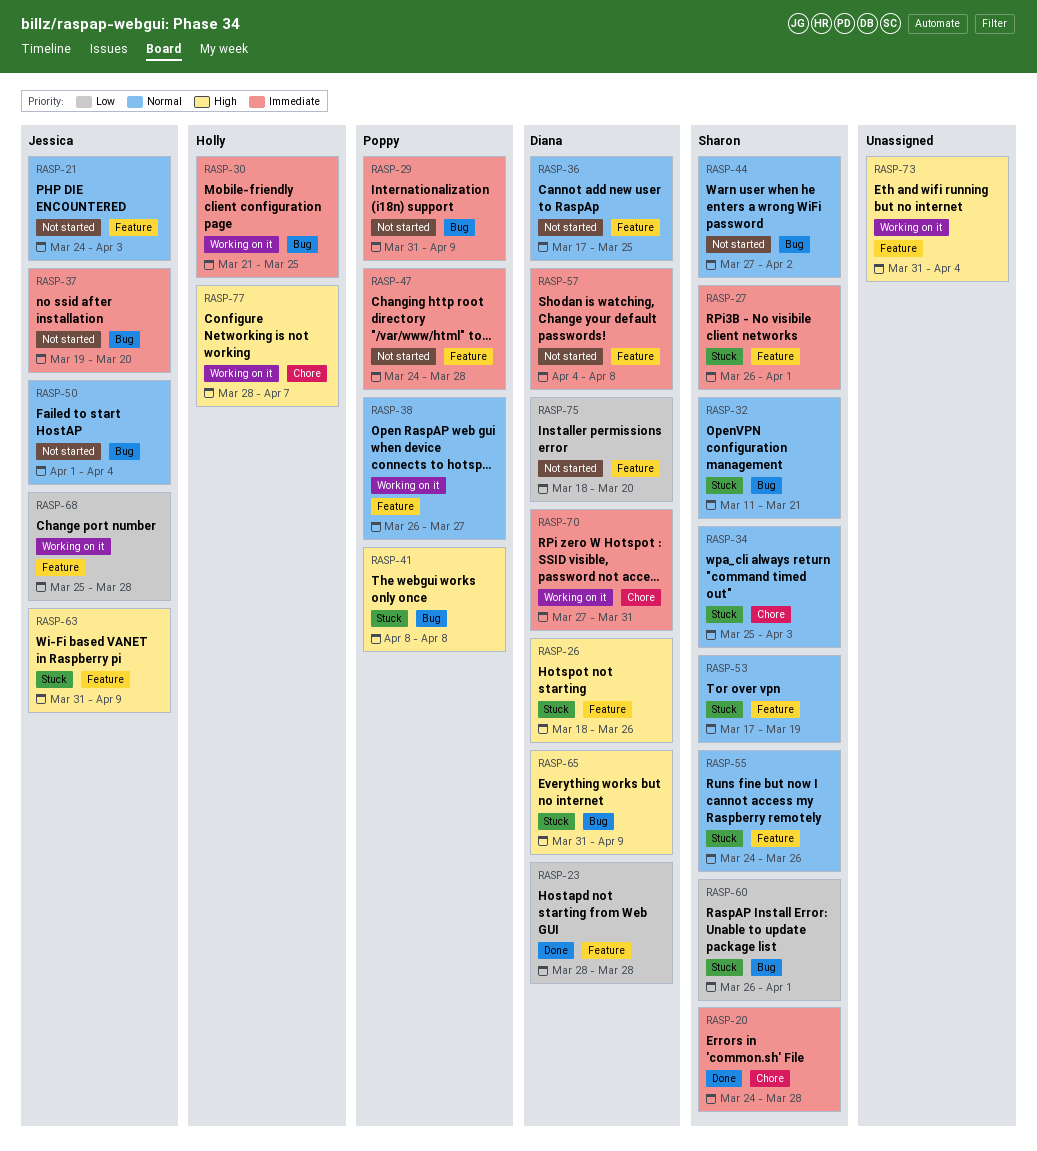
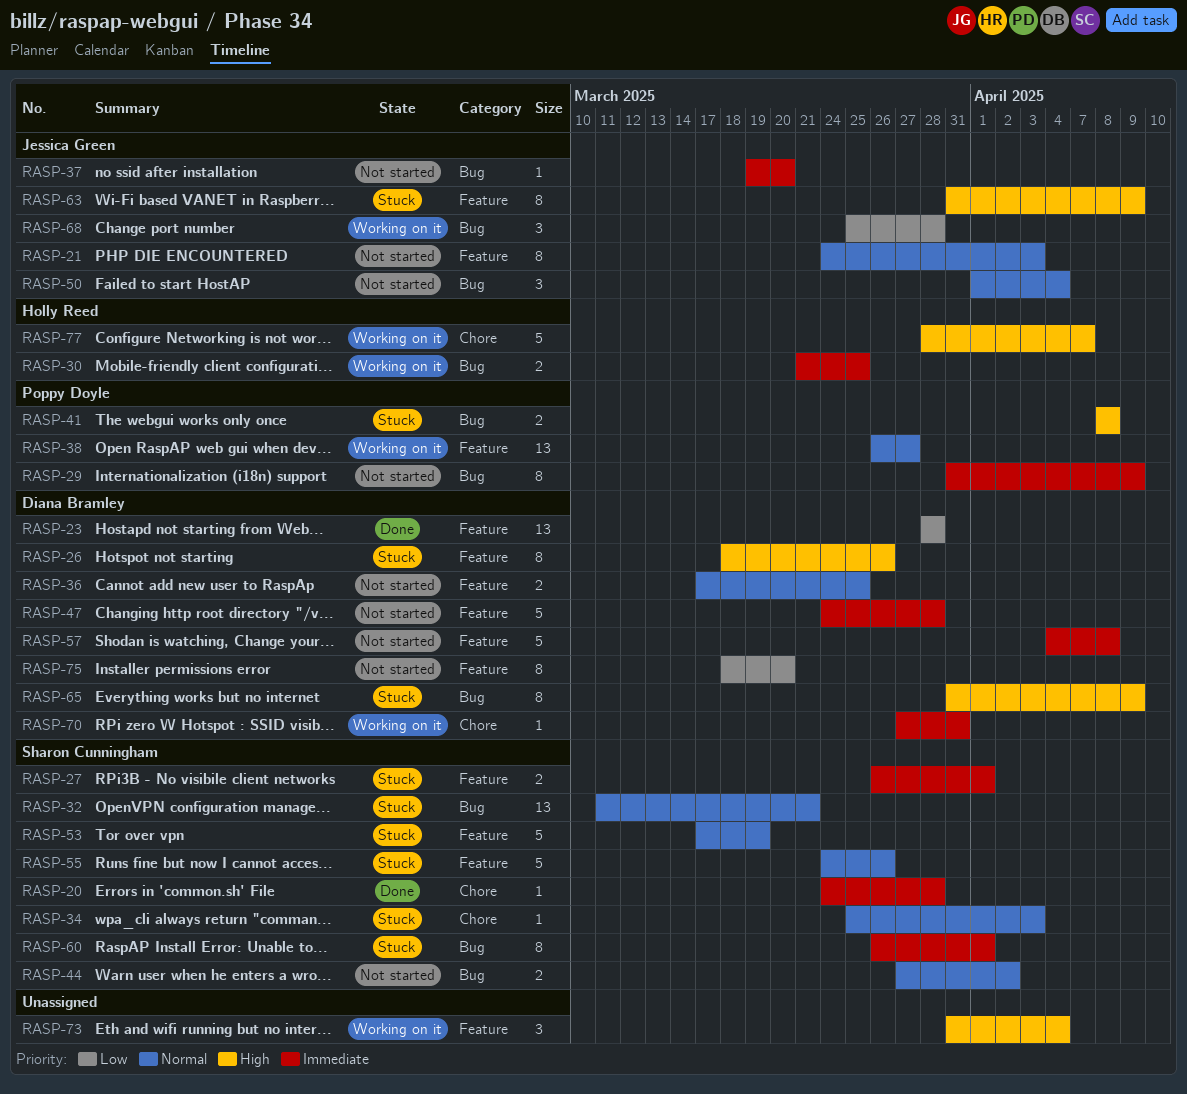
RASP-47, owner: Poppy Doyle -> Diana Bramley
RASP-60, priority: Low -> Immediate
RASP-68, label: Feature -> Bug

